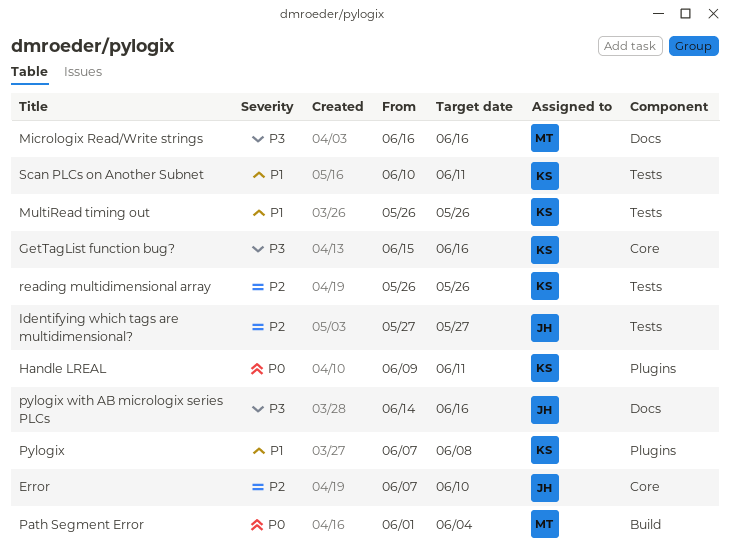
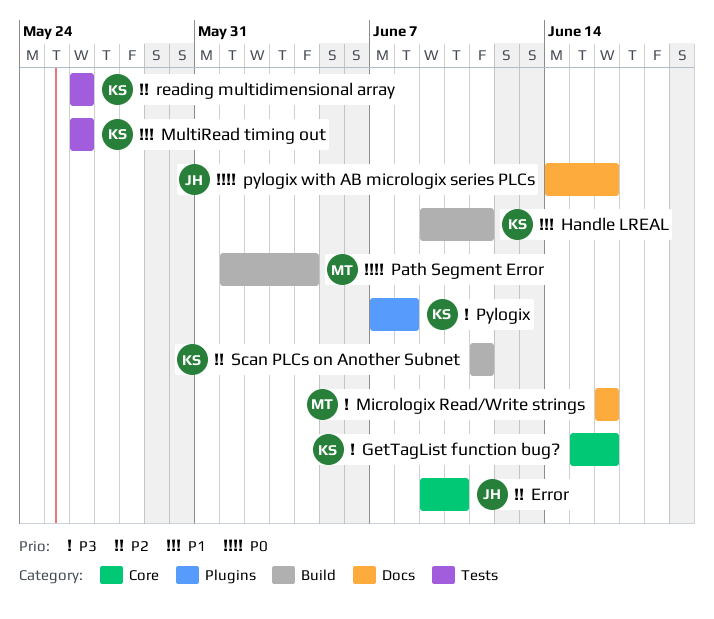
Error, start: Jun 7 -> Jun 9
Handle LREAL, priority: P0 -> P1
Handle LREAL, label: Plugins -> Build
Identifying which tags are multidimensional?: present -> none
Pylogix, priority: P1 -> P3
pylogix with AB micrologix series PLCs, priority: P3 -> P0
Scan PLCs on Another Subnet, priority: P1 -> P2
Scan PLCs on Another Subnet, label: Tests -> Build
Scan PLCs on Another Subnet, start: Jun 10 -> Jun 11

